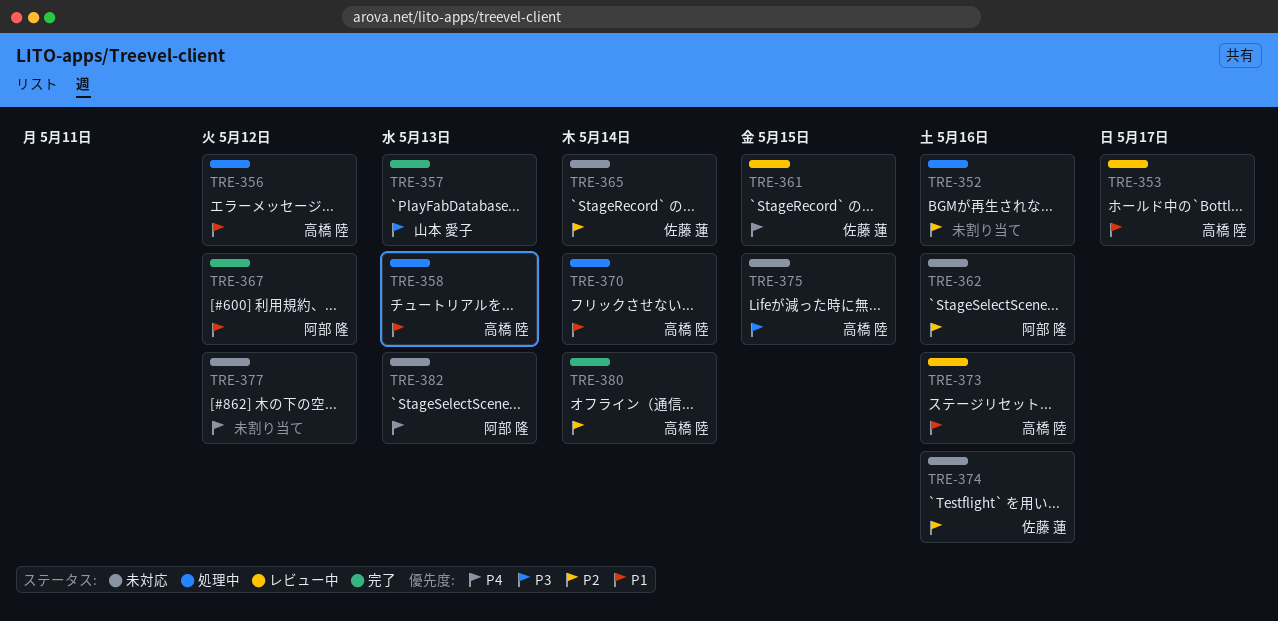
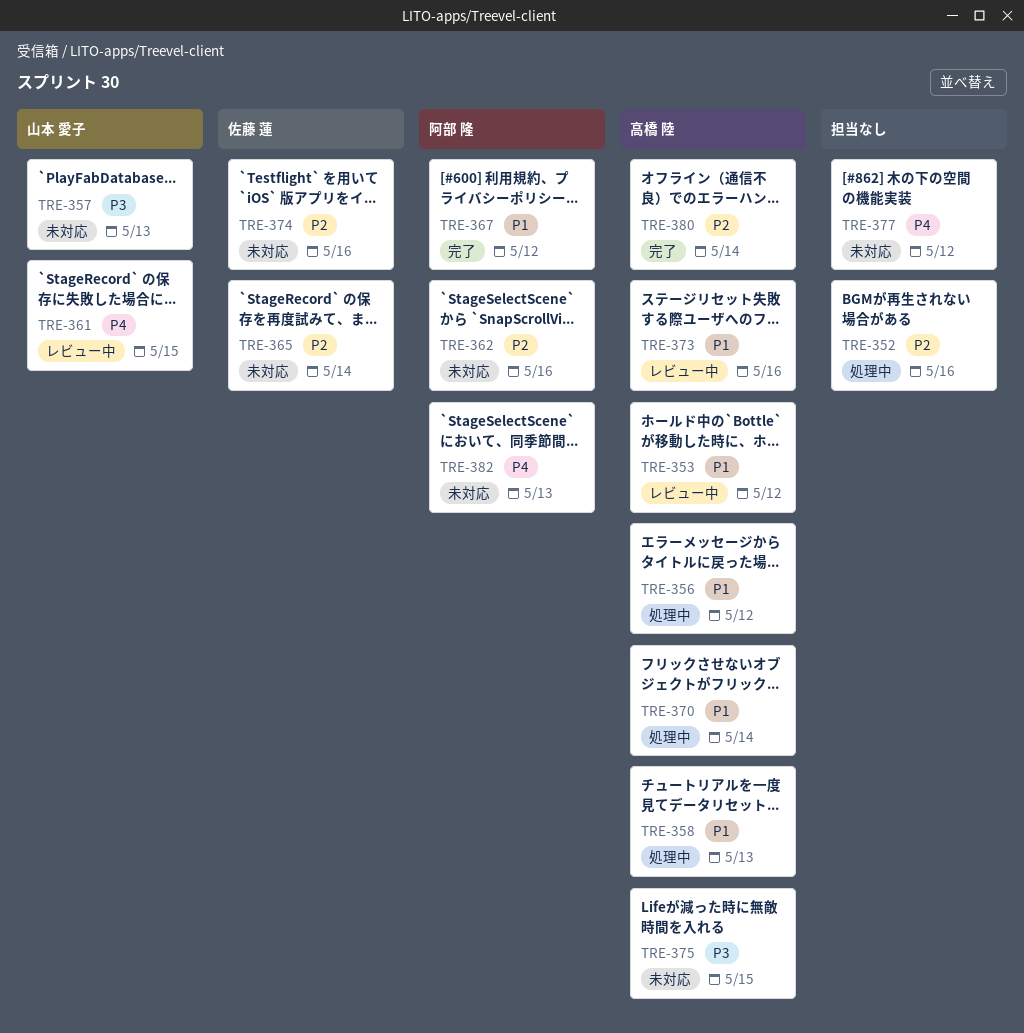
TRE-353, due: May 17 -> May 12
TRE-357, status: 完了 -> 未対応
TRE-361, owner: 佐藤 蓮 -> 山本 愛子

